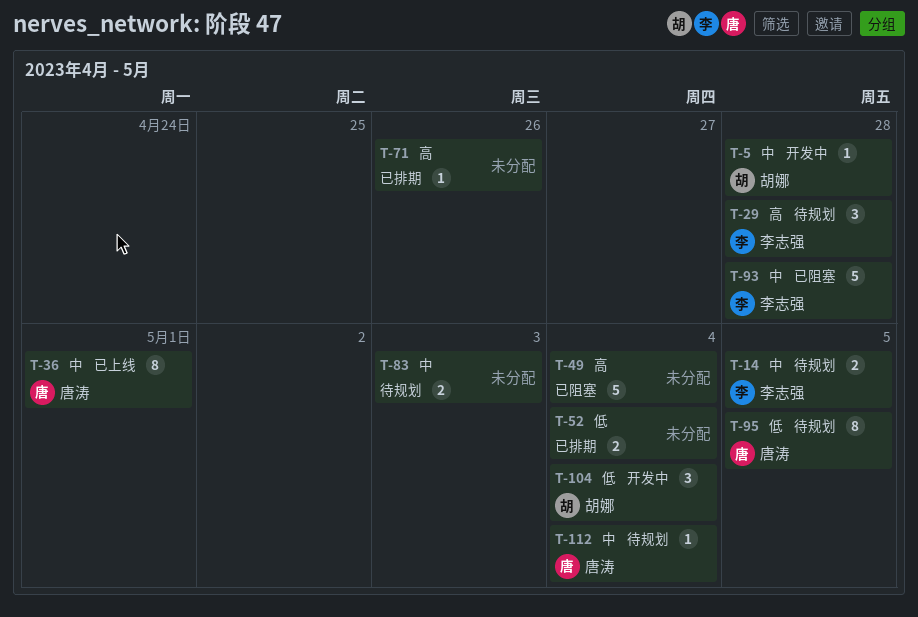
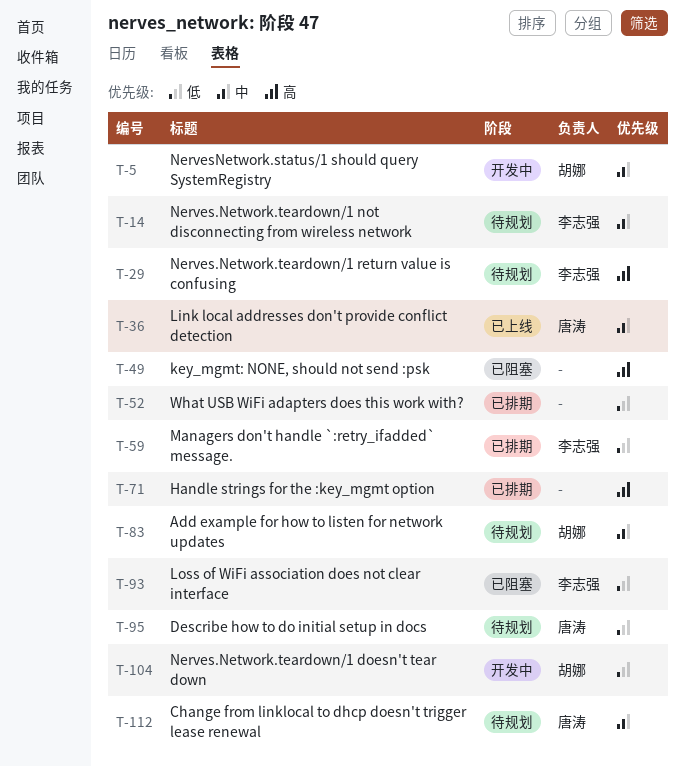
T-59: none -> present
T-83, owner: none -> 胡娜
T-93, priority: 中 -> 低

